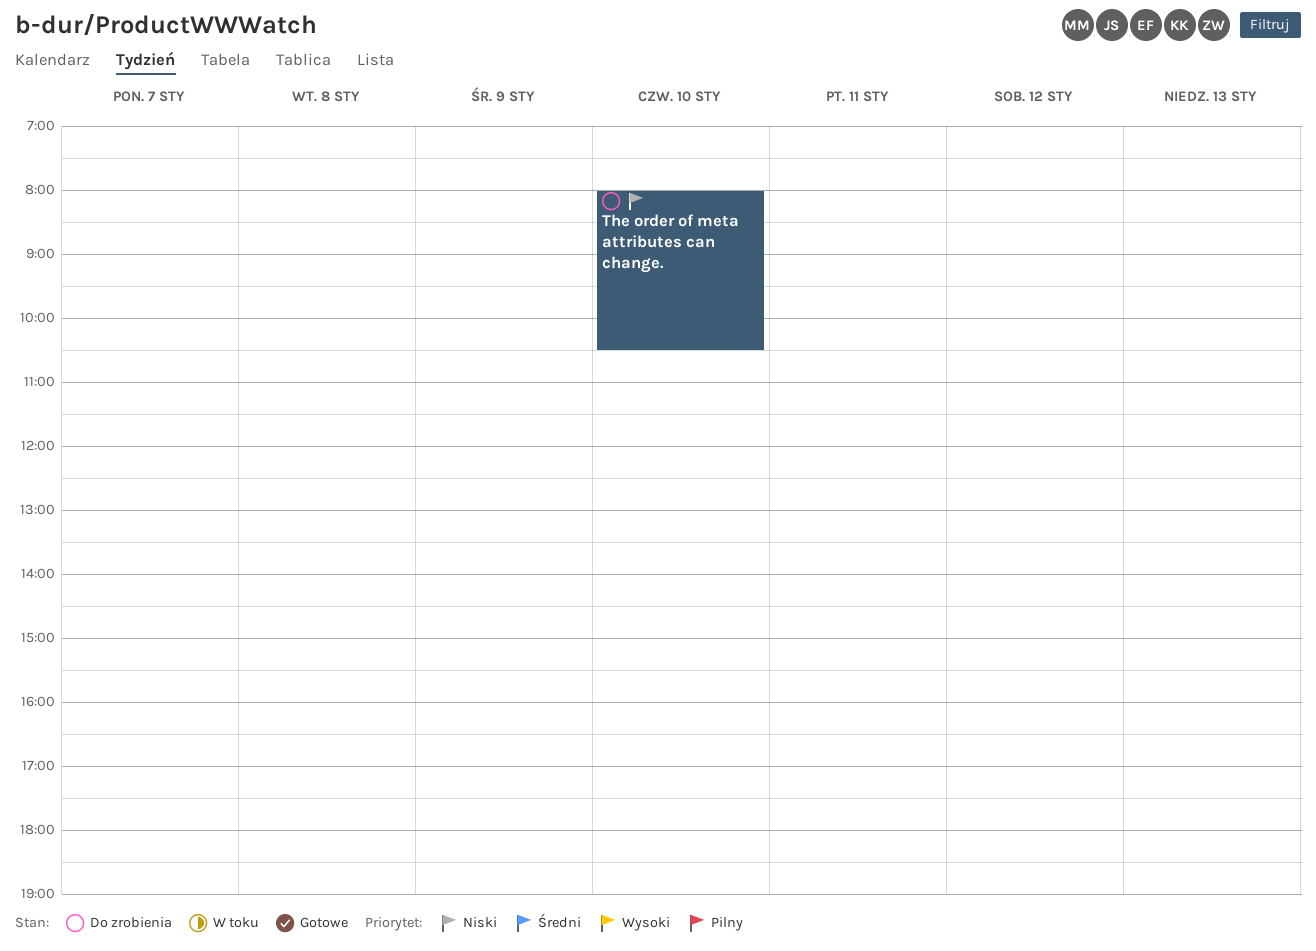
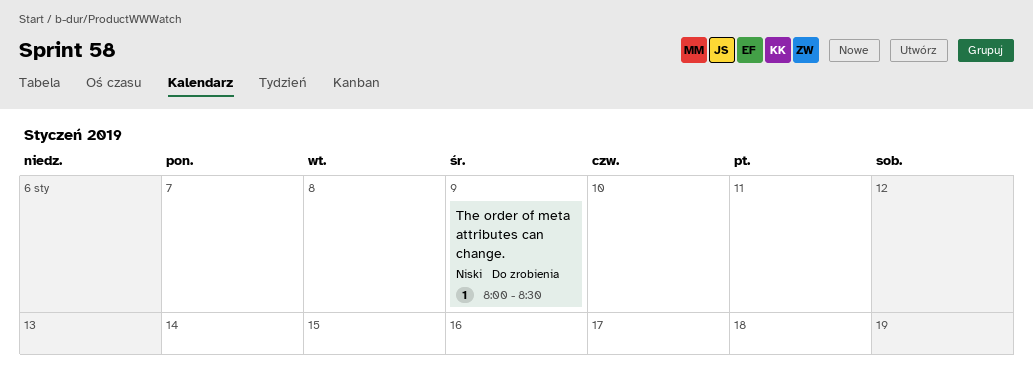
The order of meta attributes can change., day: Jan 10 -> Jan 9
The order of meta attributes can change., ends: 10:30 -> 08:30

